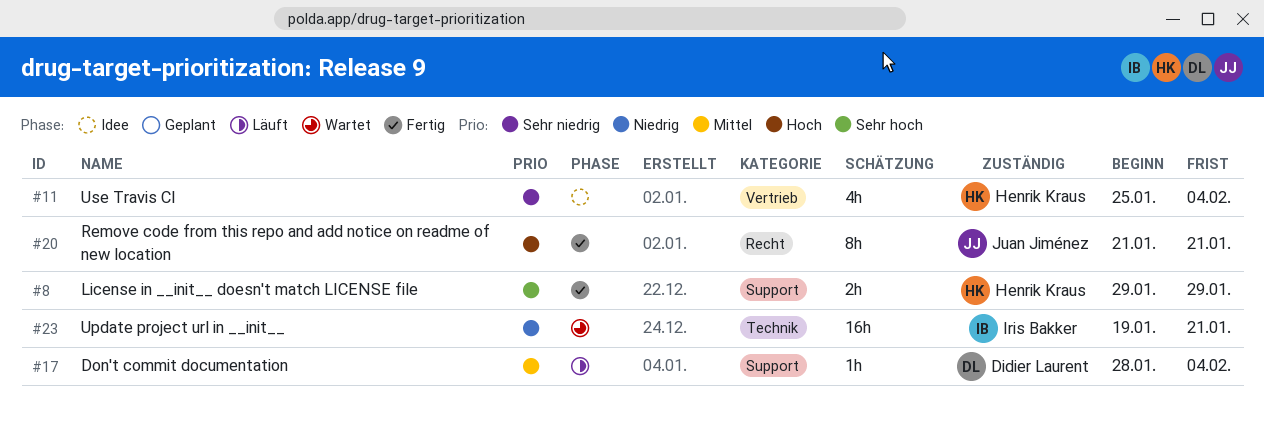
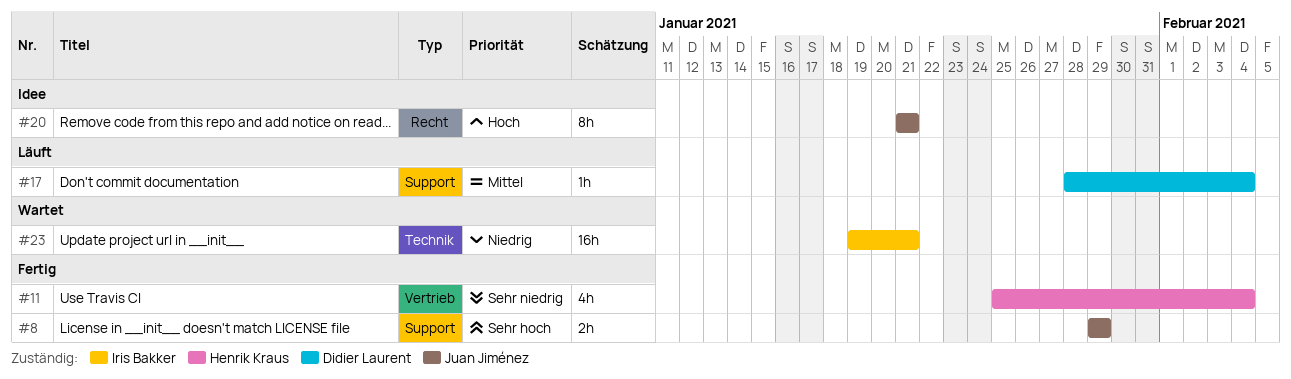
#8, owner: Henrik Kraus -> Juan Jiménez
#11, status: Idee -> Fertig
#20, status: Fertig -> Idee

